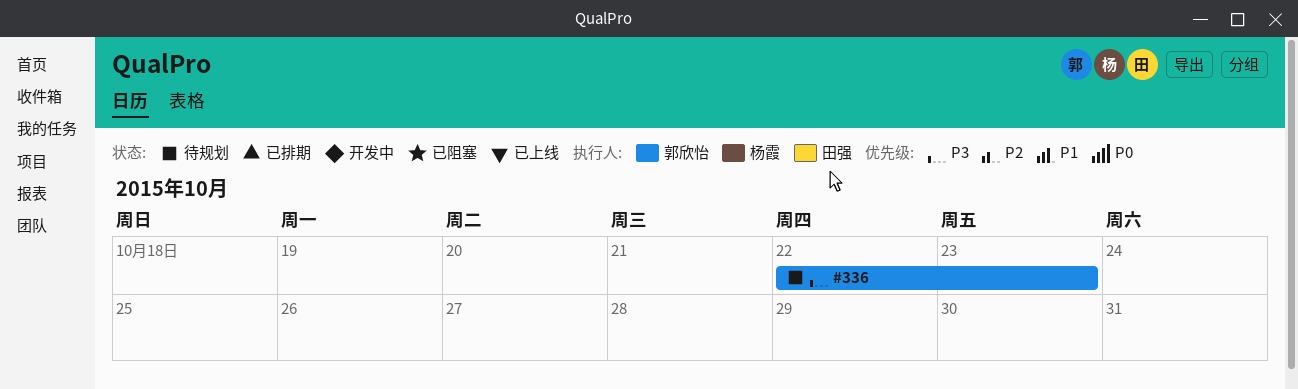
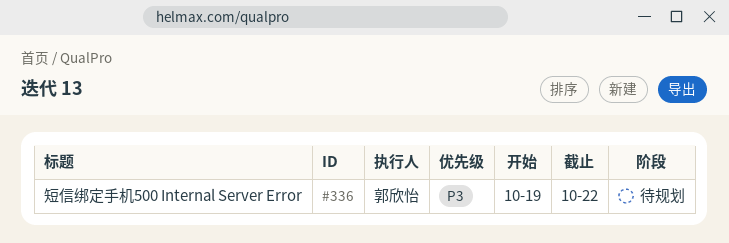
#336, start: Oct 22 -> Oct 19
#336, due: Oct 23 -> Oct 22

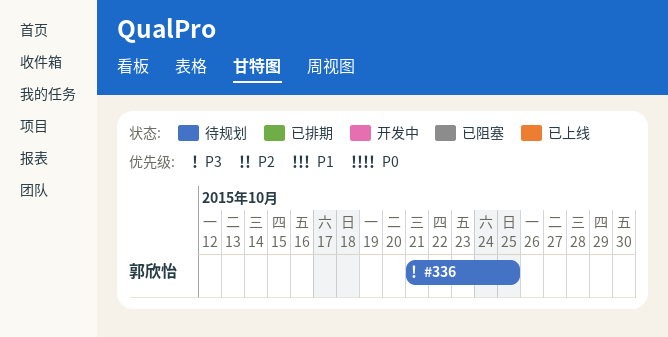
#336, start: Oct 19 -> Oct 21
#336, due: Oct 22 -> Oct 25

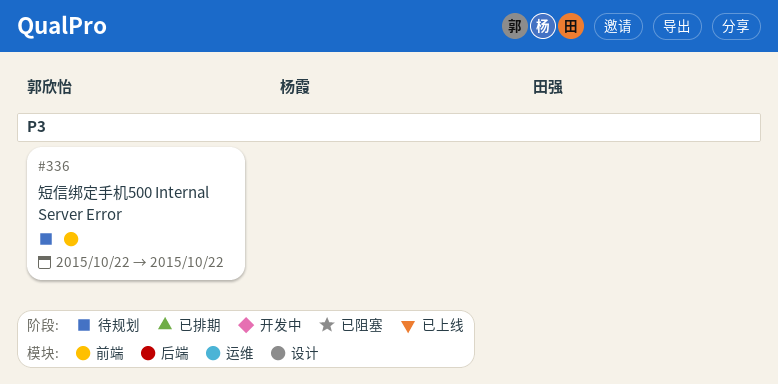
#336, start: Oct 21 -> Oct 22
#336, due: Oct 25 -> Oct 22

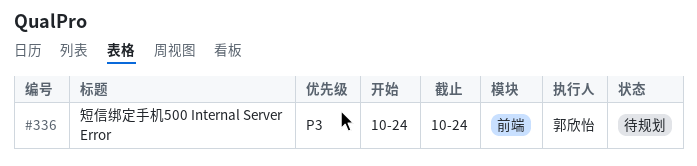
#336, start: Oct 22 -> Oct 24
#336, due: Oct 22 -> Oct 24

